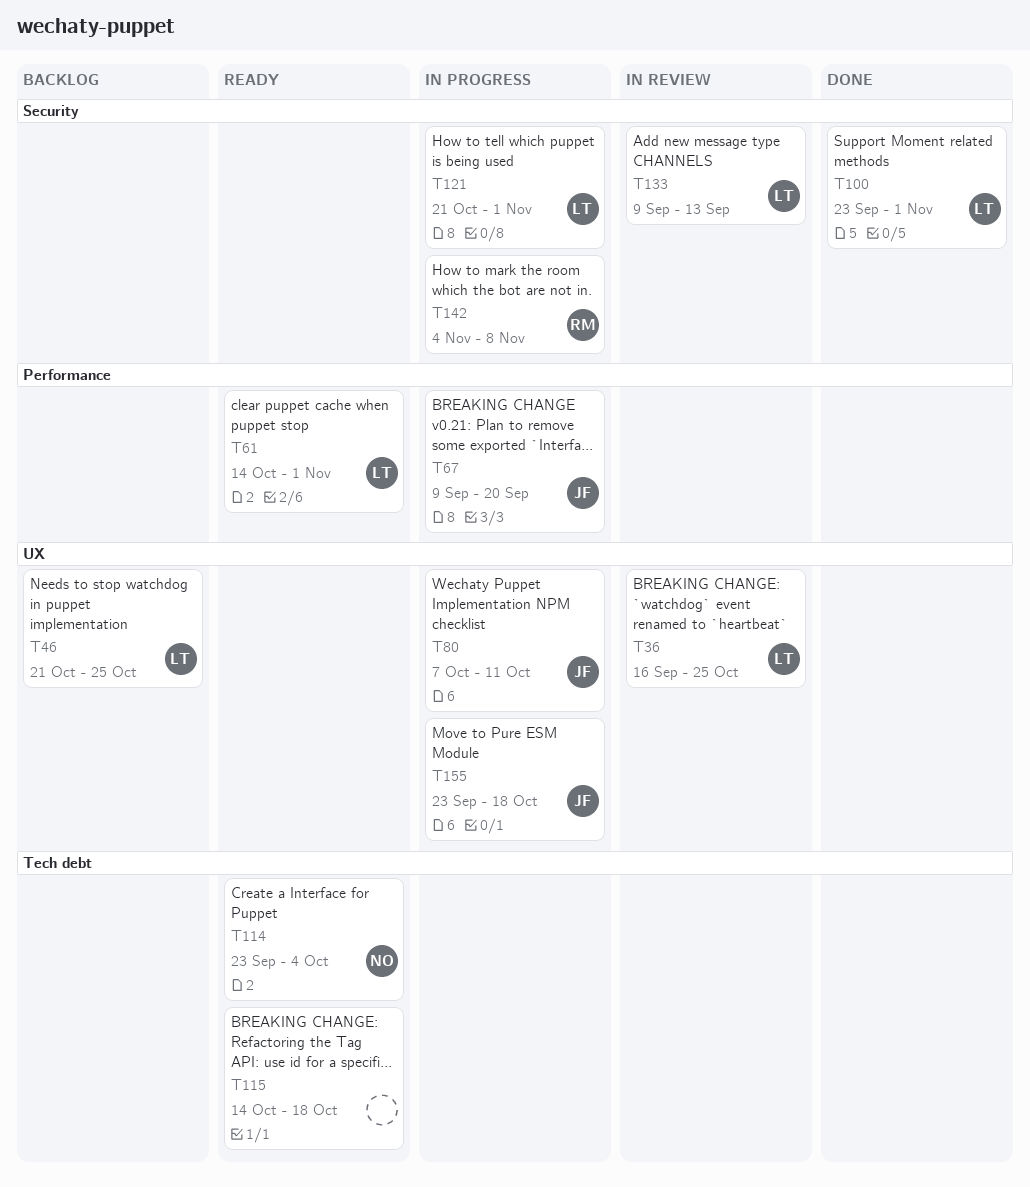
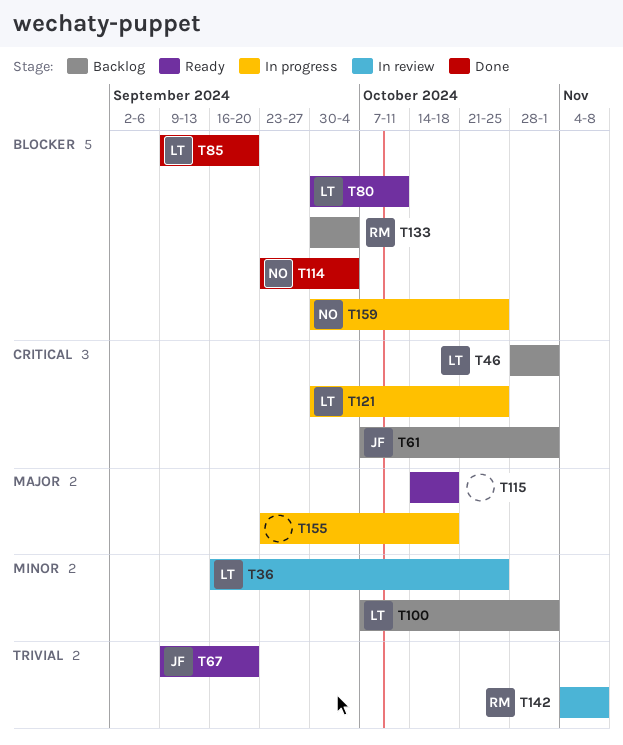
T46, start: Oct 21 -> Oct 28
T46, due: Oct 25 -> Nov 1
T61, status: Ready -> Backlog
T61, owner: LT -> JF
T61, start: Oct 14 -> Oct 7
T67, status: In progress -> Ready
T80, status: In progress -> Ready
T80, owner: JF -> LT
T80, start: Oct 7 -> Sep 30
T85: none -> present
T100, status: Done -> Backlog
T100, start: Sep 23 -> Oct 7
T114, status: Ready -> Done
T121, start: Oct 21 -> Sep 30
T121, due: Nov 1 -> Oct 25
T133, status: In review -> Backlog
T133, owner: LT -> RM
T133, start: Sep 9 -> Sep 30
T133, due: Sep 13 -> Oct 4
T142, status: In progress -> In review
T155, owner: JF -> none
T159: none -> present

